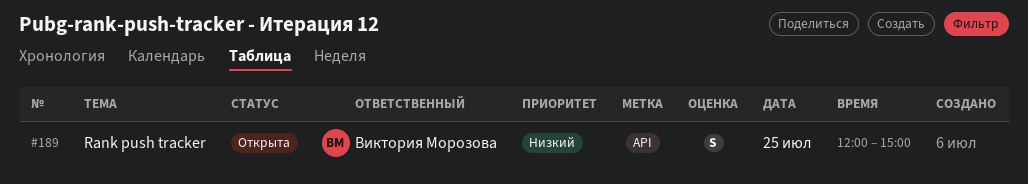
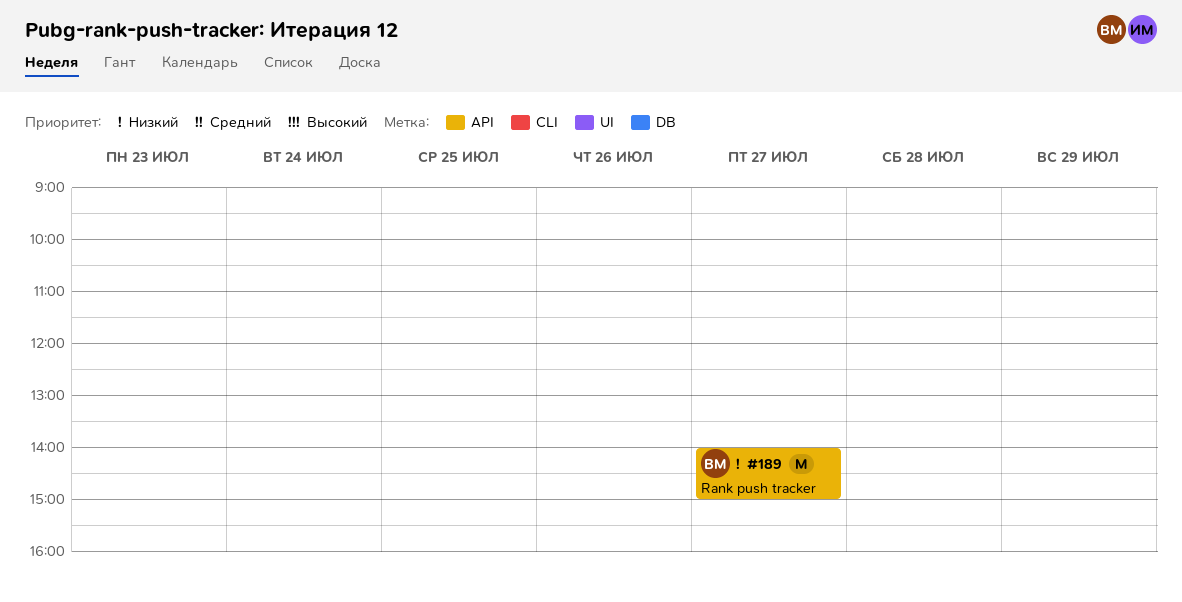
#189, estimate: S -> M
#189, day: Jul 25 -> Jul 27
#189, begins: 12:00 -> 14:00

